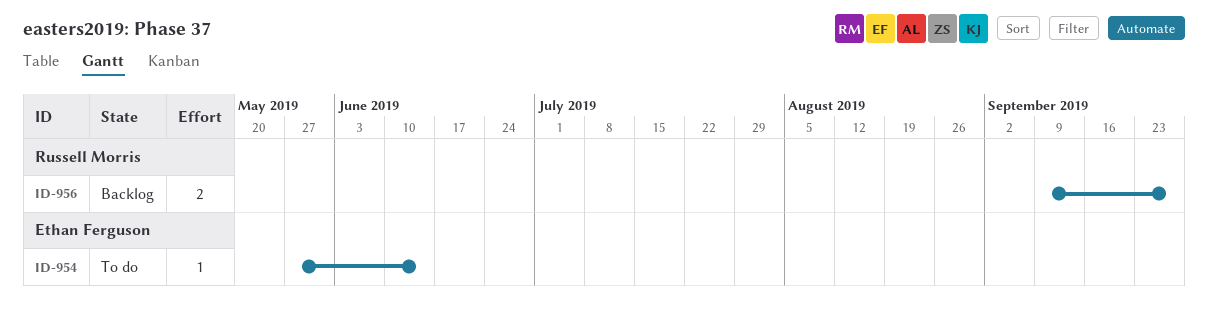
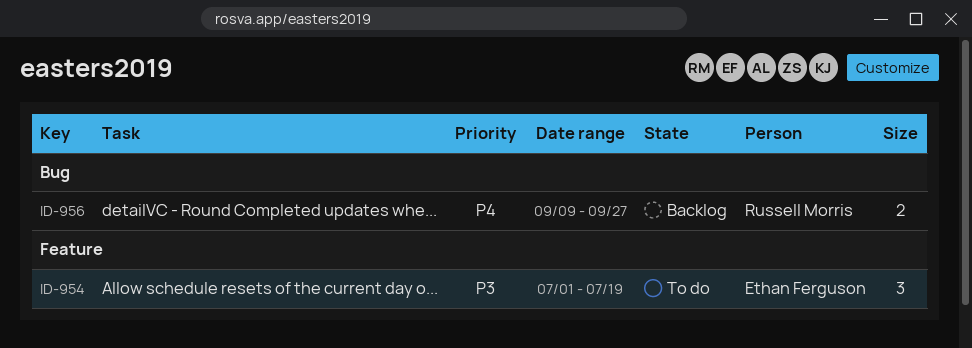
ID-954, estimate: 1 -> 3
ID-954, start: May 27 -> Jul 1
ID-954, due: Jun 14 -> Jul 19

